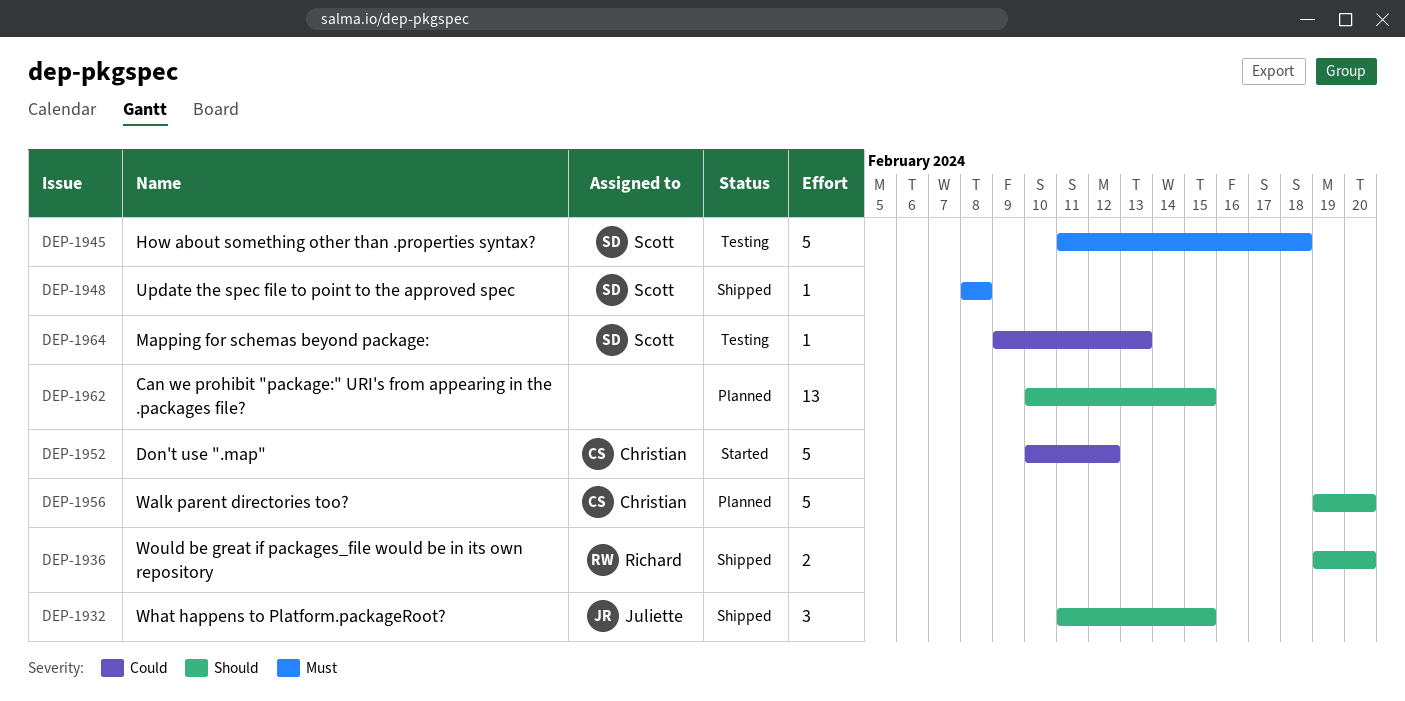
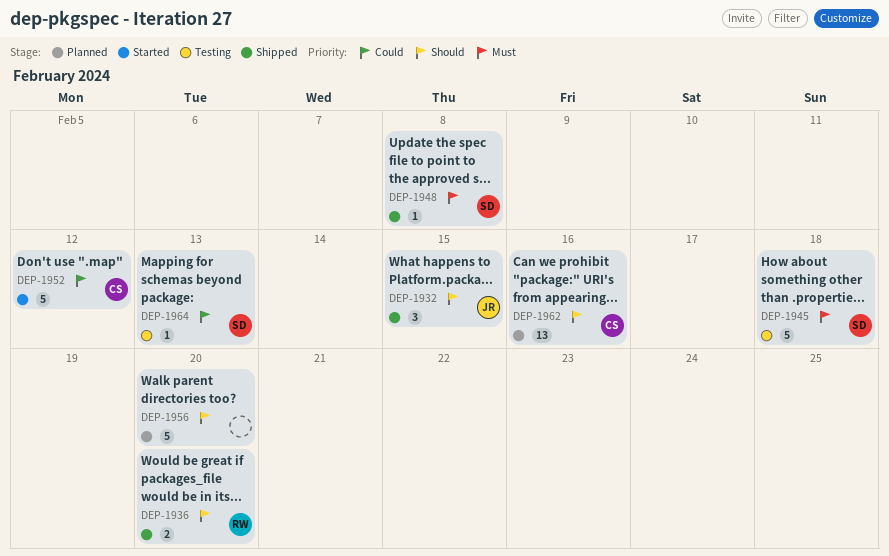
DEP-1956, owner: Christian -> none
DEP-1962, owner: none -> Christian
DEP-1962, due: Feb 15 -> Feb 16

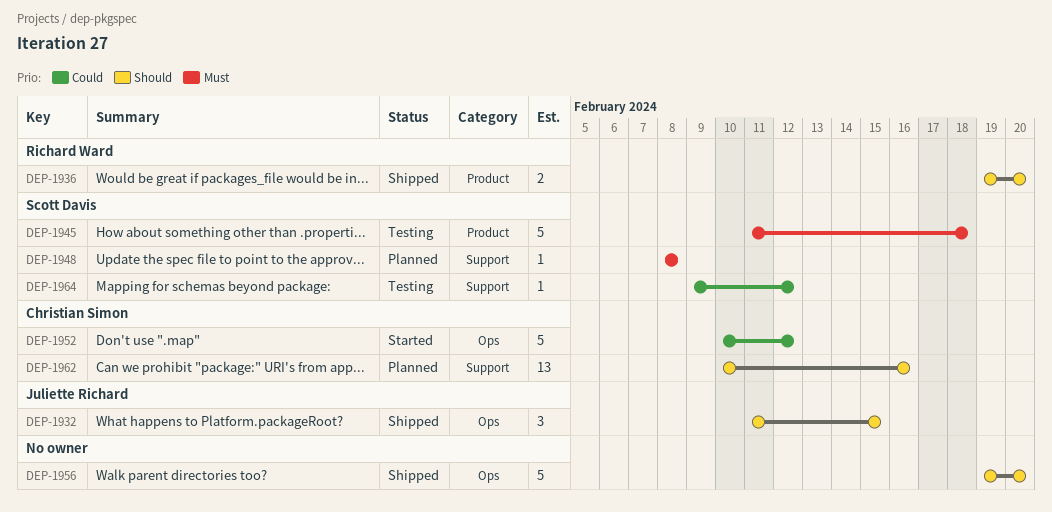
DEP-1948, status: Shipped -> Planned
DEP-1956, status: Planned -> Shipped
DEP-1964, due: Feb 13 -> Feb 12

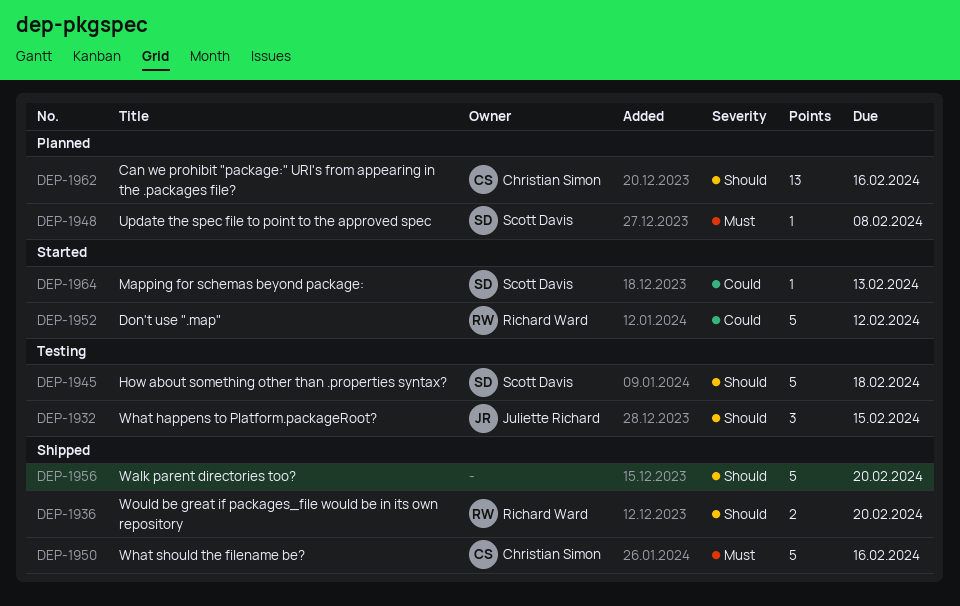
DEP-1932, status: Shipped -> Testing
DEP-1945, priority: Must -> Should
DEP-1950: none -> present
DEP-1952, owner: Christian Simon -> Richard Ward
DEP-1964, status: Testing -> Started
DEP-1964, due: Feb 12 -> Feb 13

